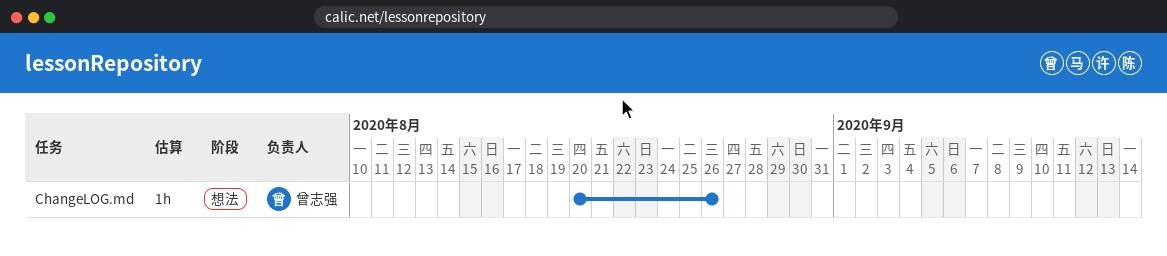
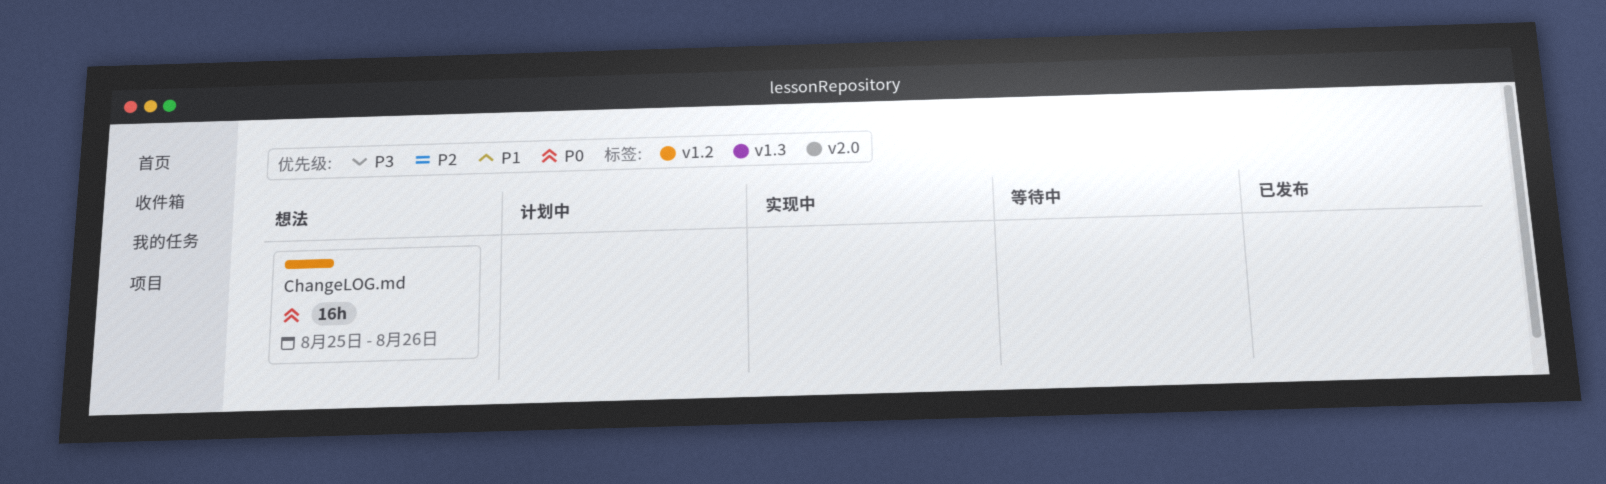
ChangeLOG.md, estimate: 1h -> 16h
ChangeLOG.md, start: Aug 20 -> Aug 25

